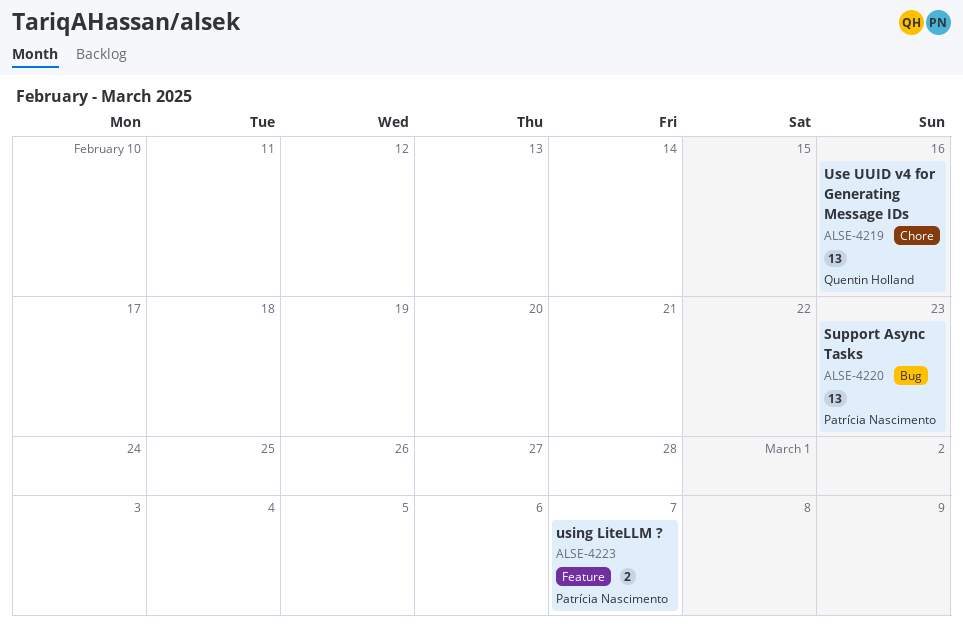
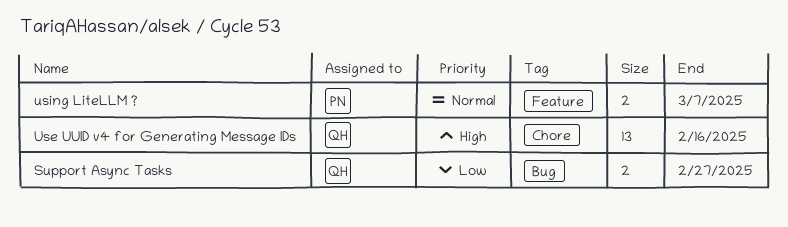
Support Async Tasks, owner: Patrícia Nascimento -> Quentin Holland
Support Async Tasks, estimate: 13 -> 2
Support Async Tasks, due: Feb 23 -> Feb 27

